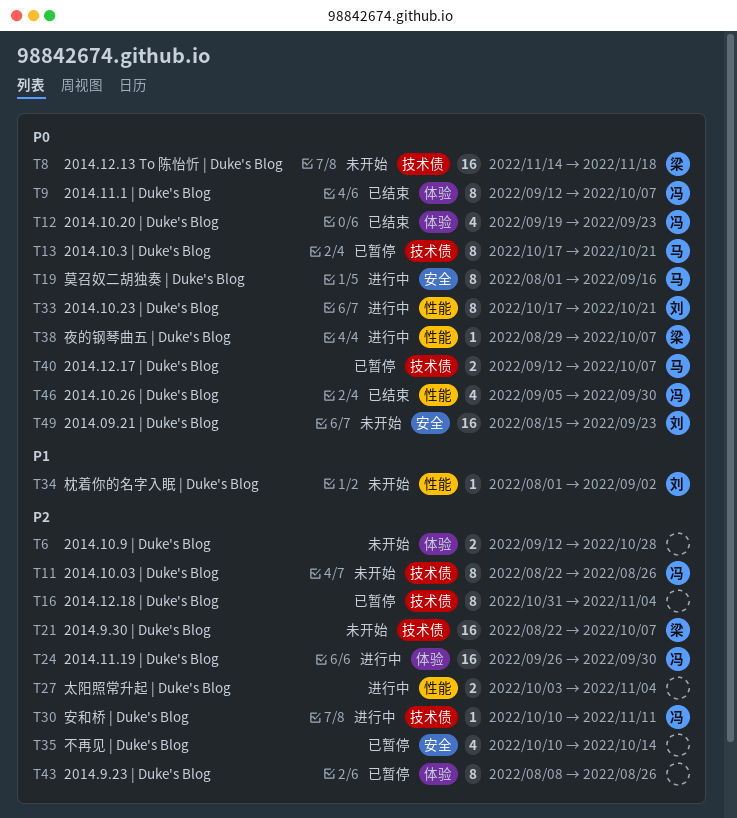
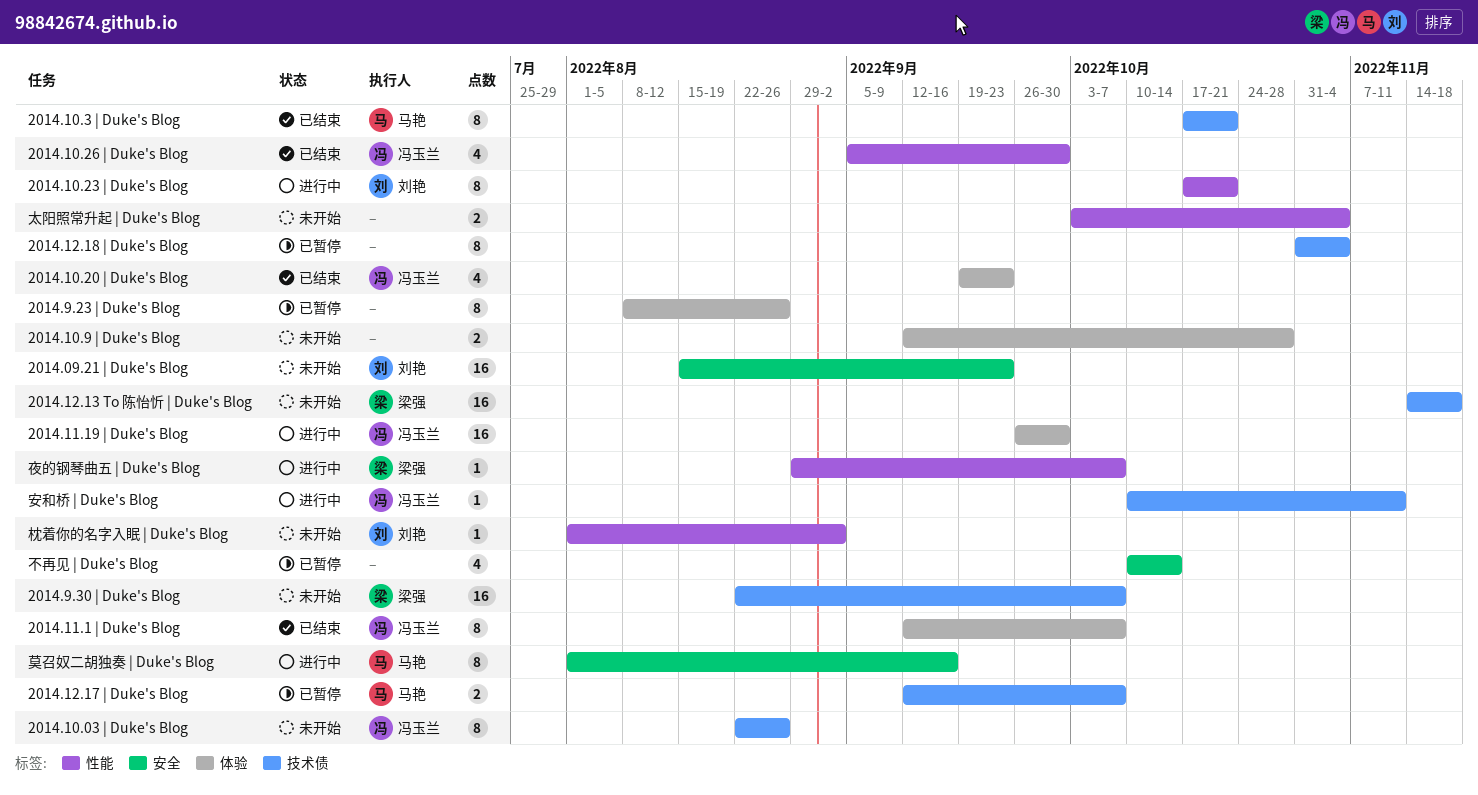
2014.10.3 | Duke's Blog, status: 已暂停 -> 已结束
太阳照常升起 | Duke's Blog, status: 进行中 -> 未开始

